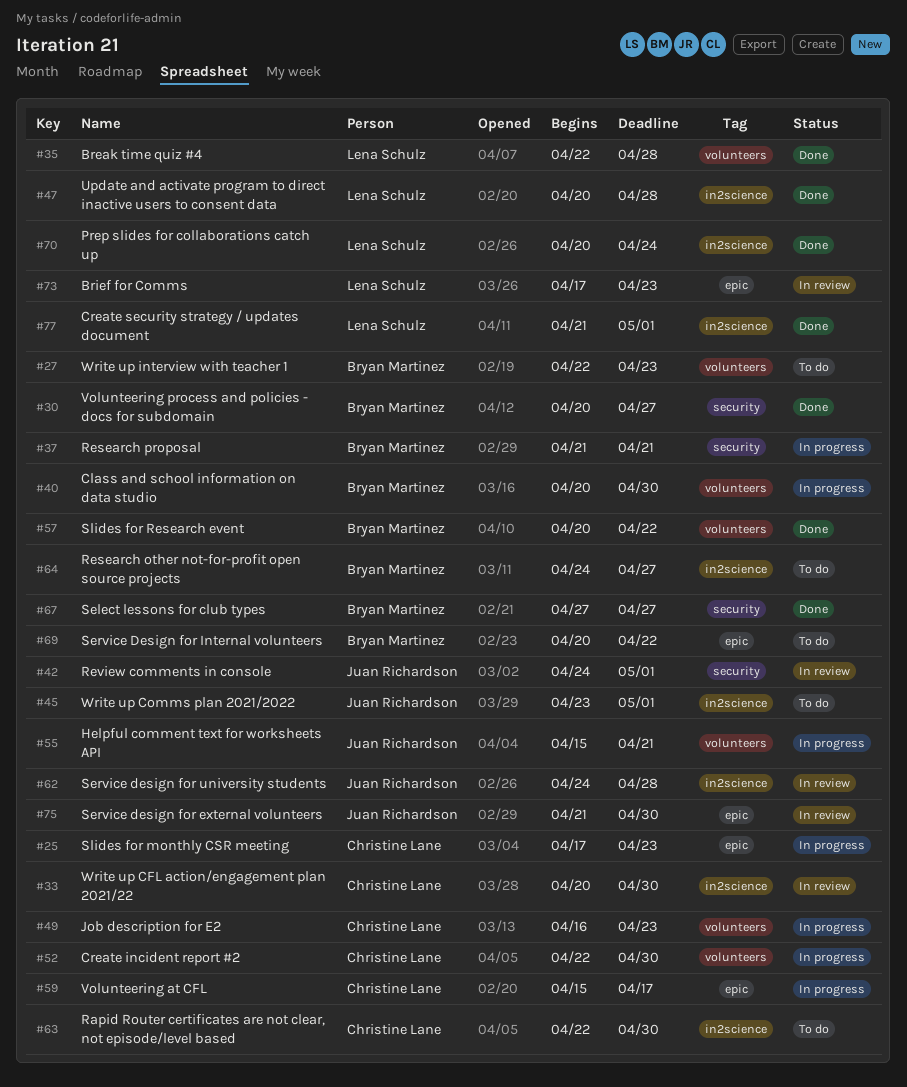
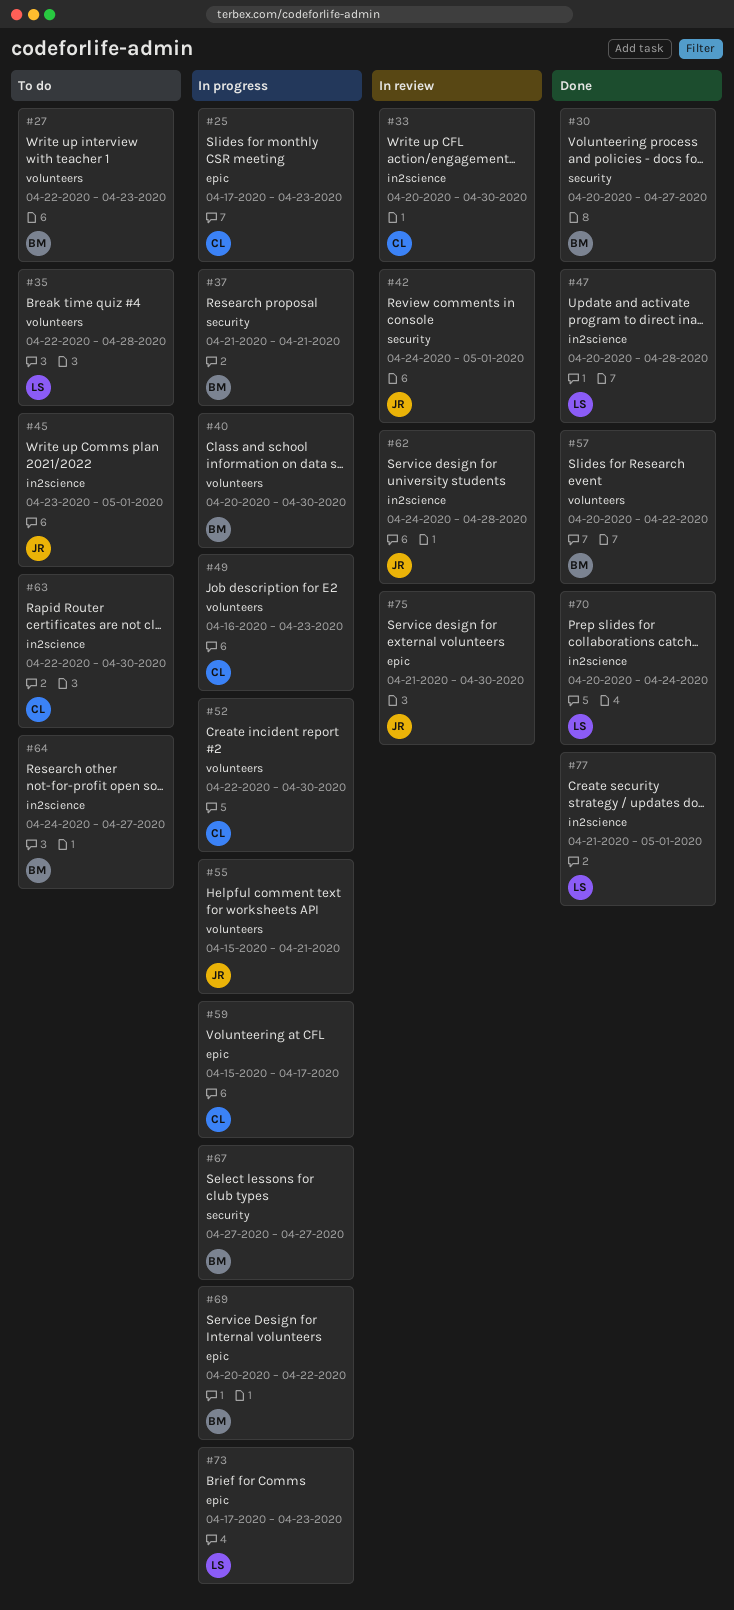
#35, status: Done -> To do
#67, status: Done -> In progress
#69, status: To do -> In progress
#73, status: In review -> In progress

